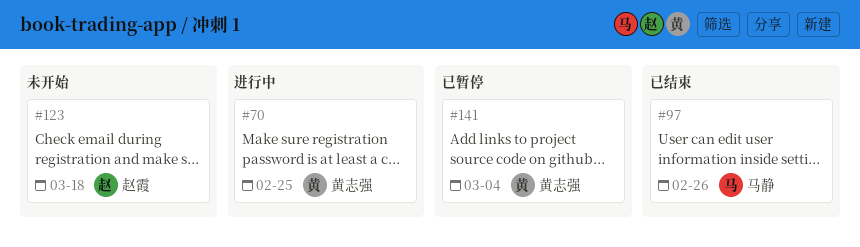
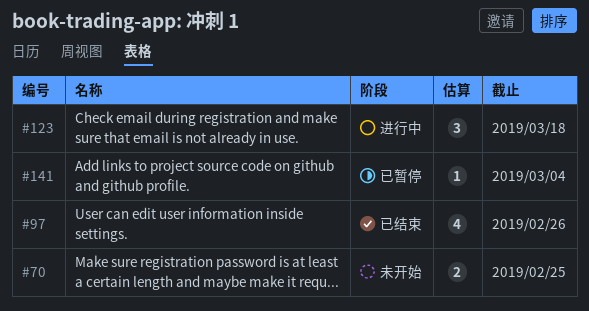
#70, status: 进行中 -> 未开始
#123, status: 未开始 -> 进行中

